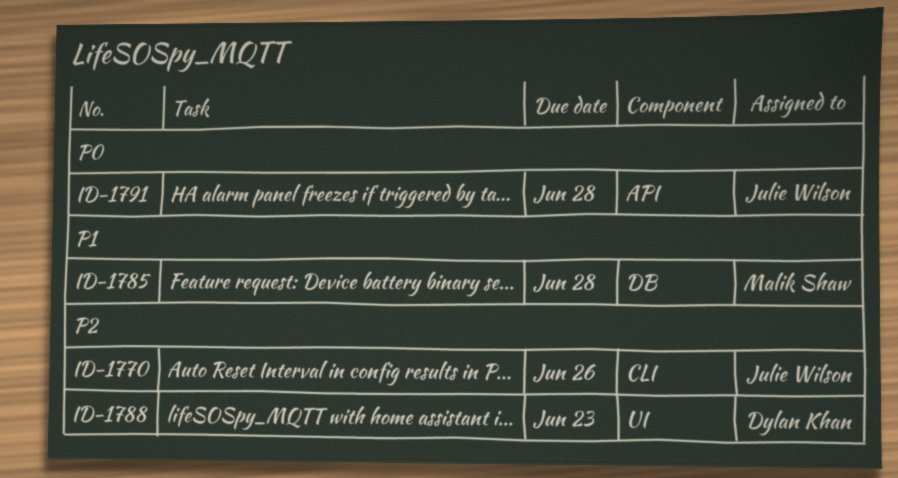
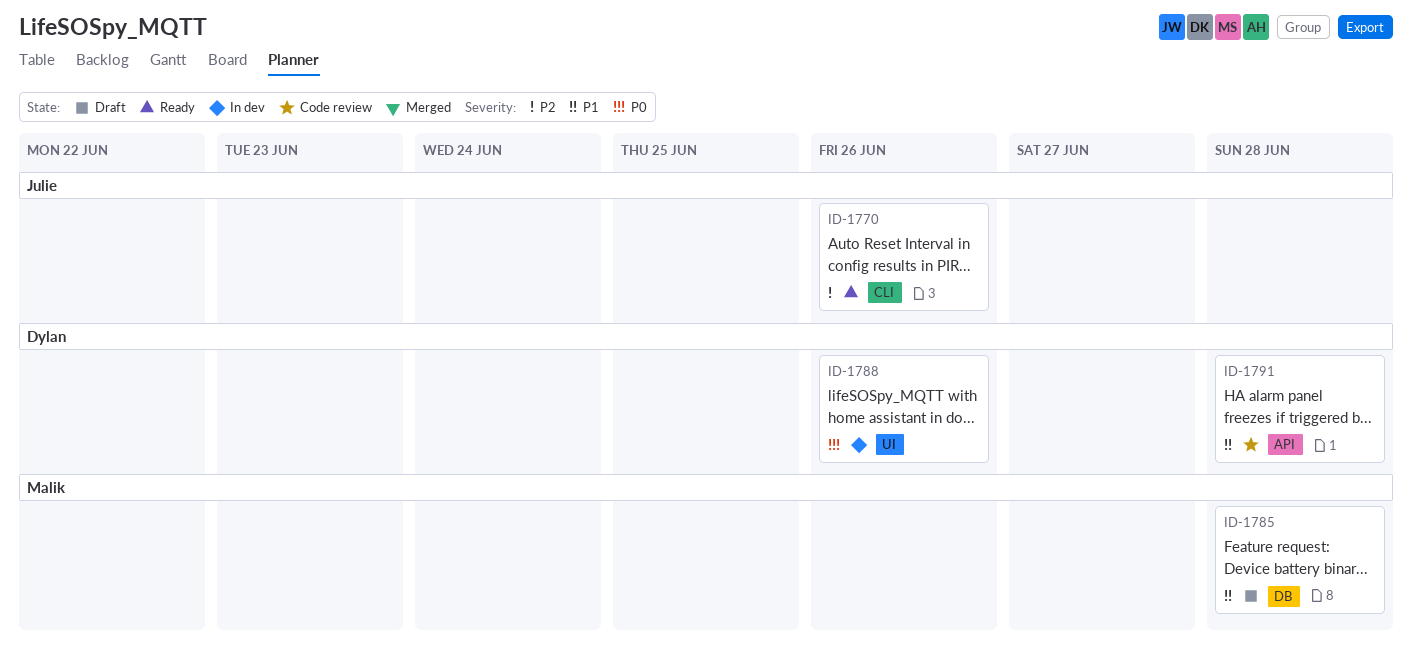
ID-1788, priority: P2 -> P0
ID-1788, due: Jun 23 -> Jun 26
ID-1791, owner: Julie Wilson -> Dylan Khan
ID-1791, priority: P0 -> P1

